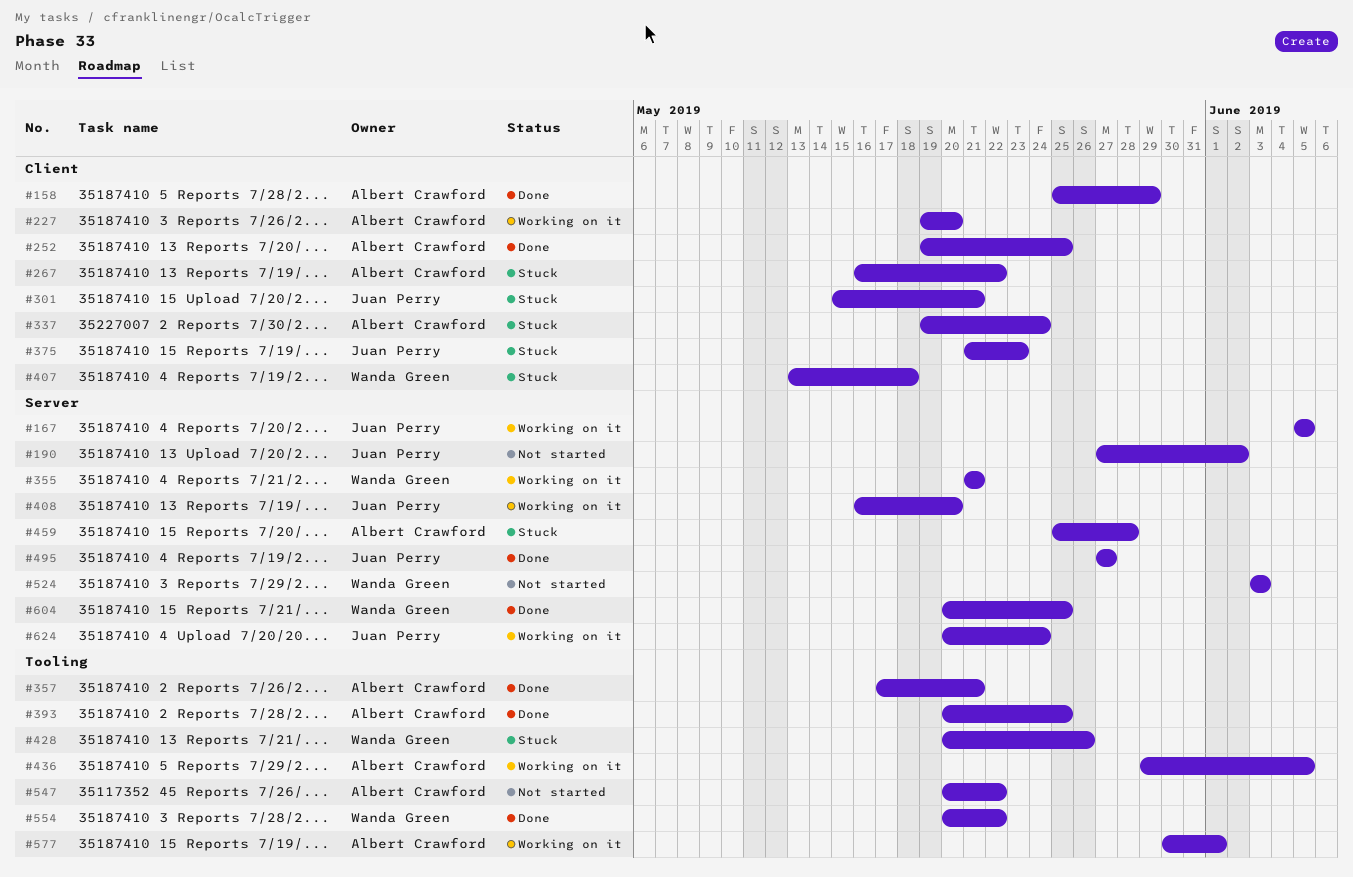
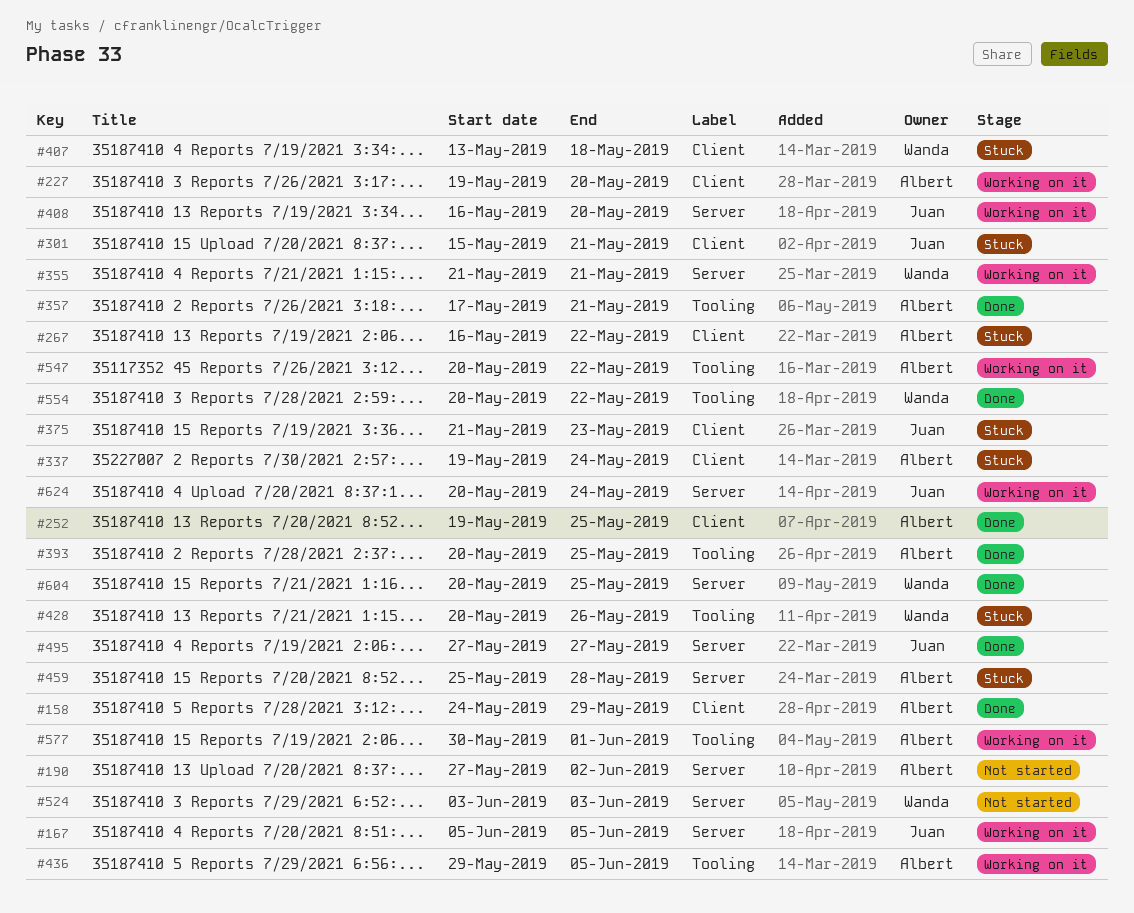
#158, start: May 25 -> May 24
#190, owner: Juan Perry -> Albert Crawford
#547, status: Not started -> Working on it

